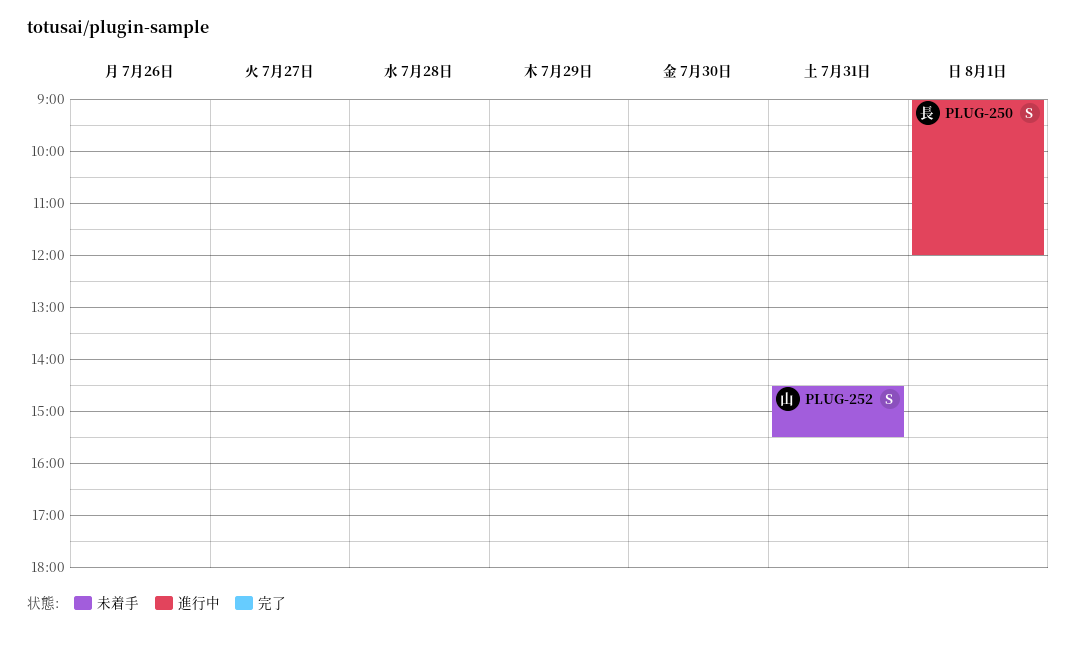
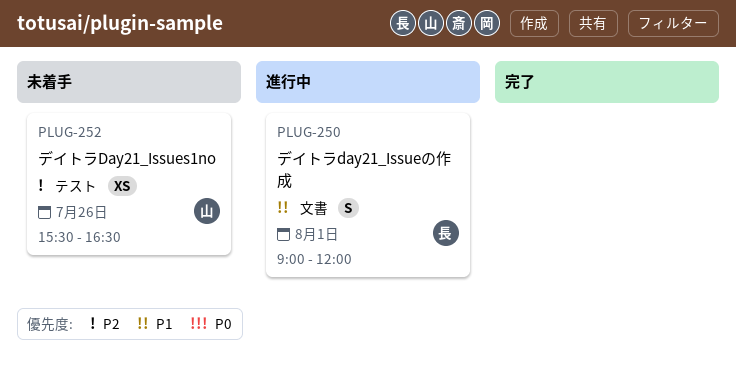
PLUG-252, estimate: S -> XS
PLUG-252, day: Jul 31 -> Jul 26
PLUG-252, begins: 14:30 -> 15:30
PLUG-252, ends: 15:30 -> 16:30

